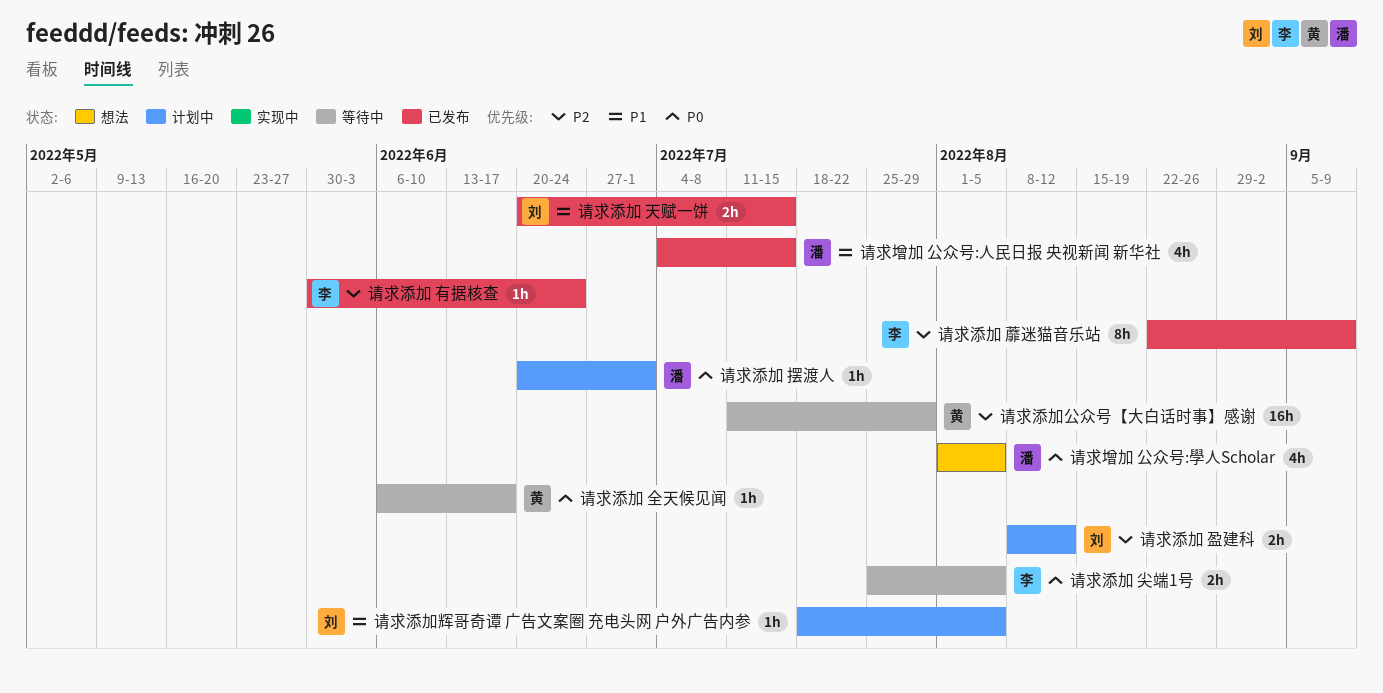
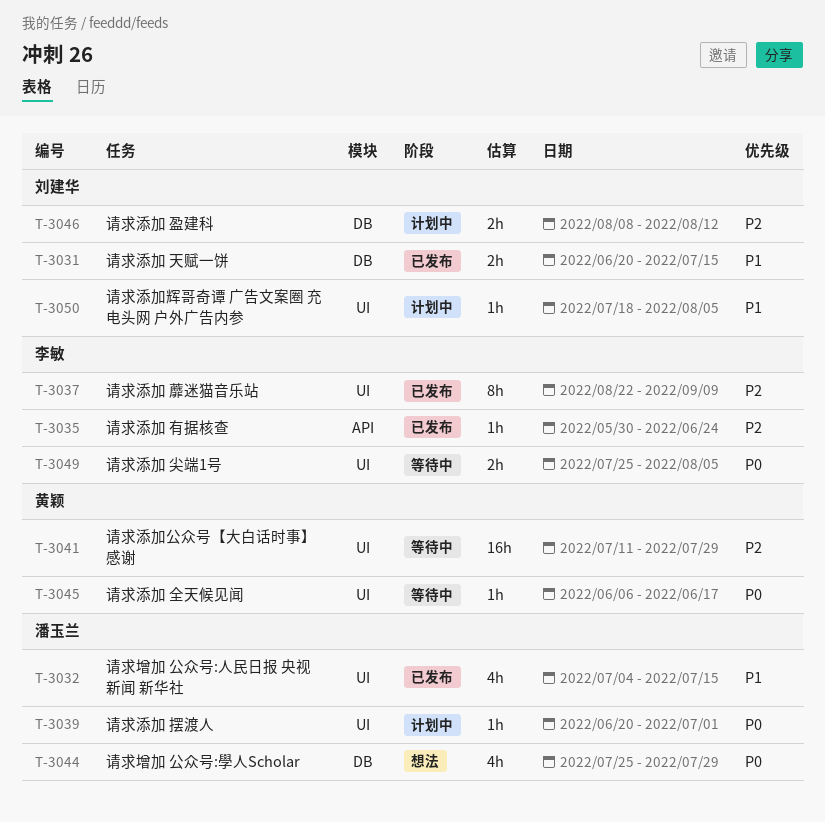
请求增加 公众号:學人Scholar, start: Aug 1 -> Jul 25
请求增加 公众号:學人Scholar, due: Aug 5 -> Jul 29

